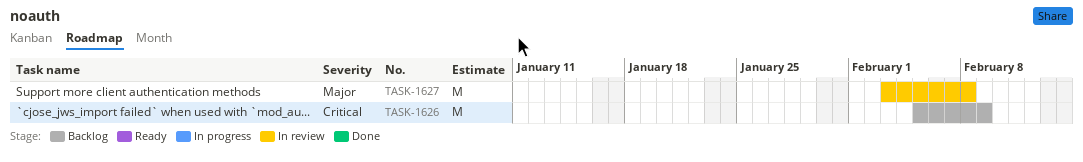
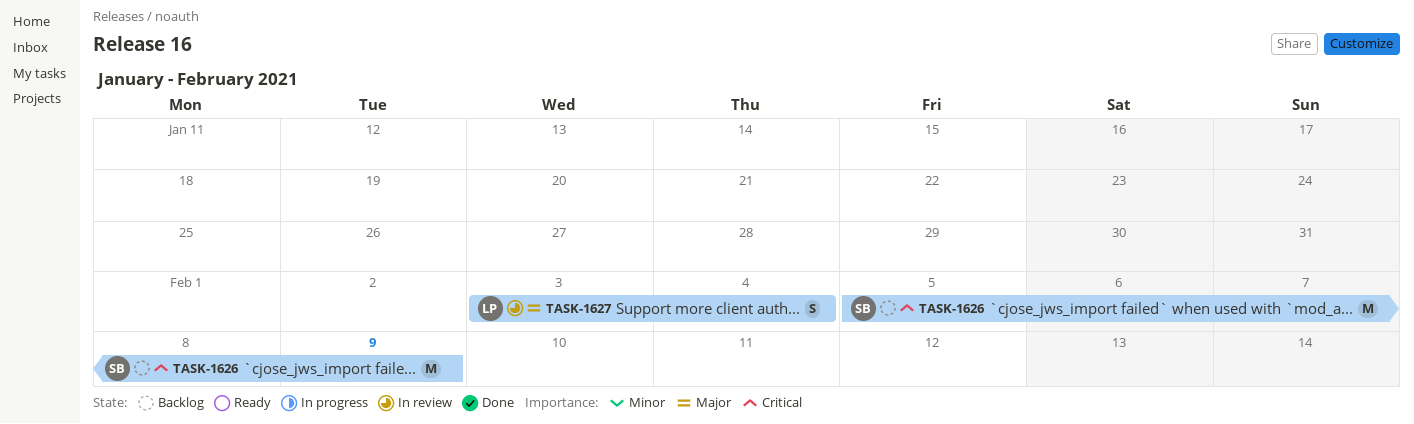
TASK-1627, estimate: M -> S
TASK-1627, due: Feb 8 -> Feb 4

